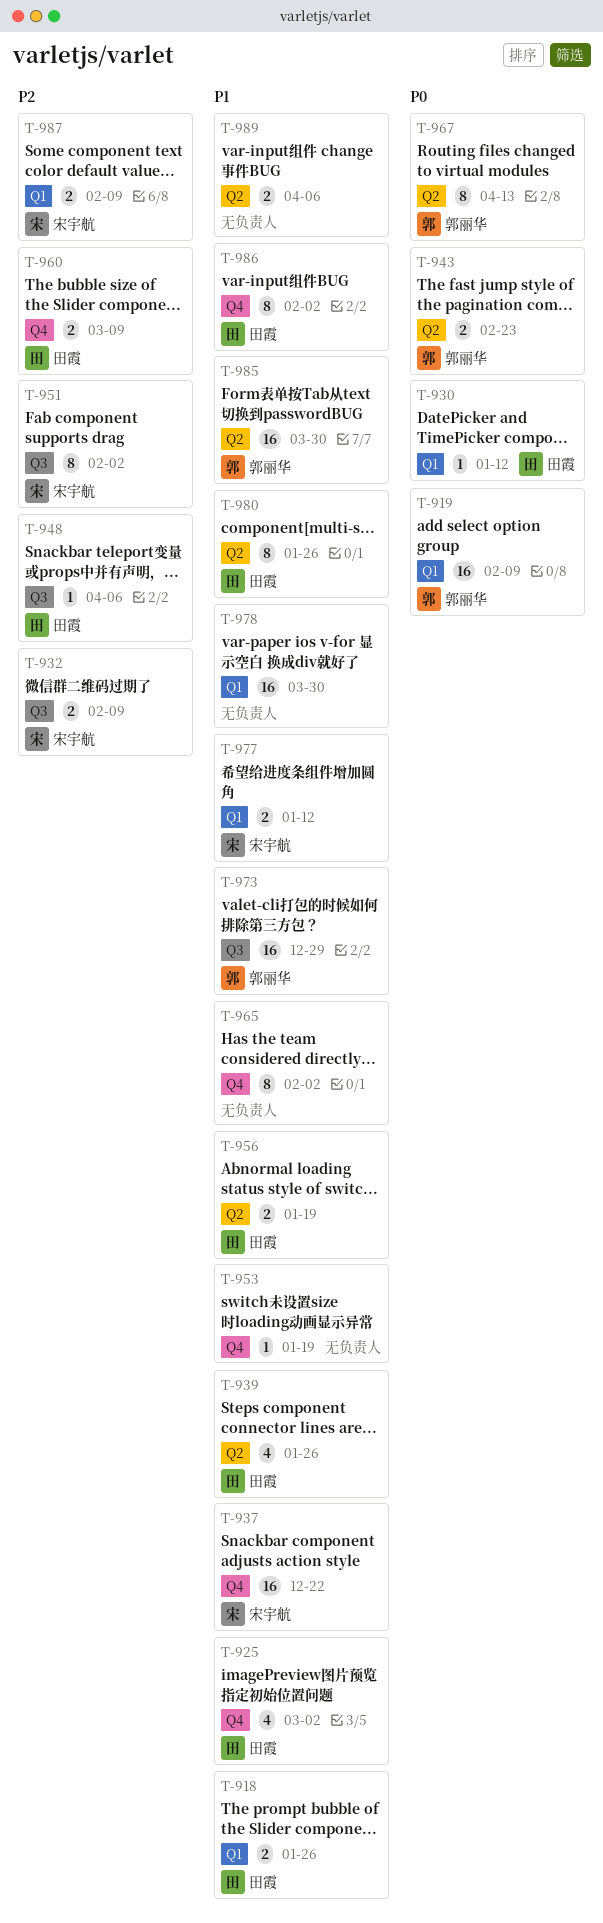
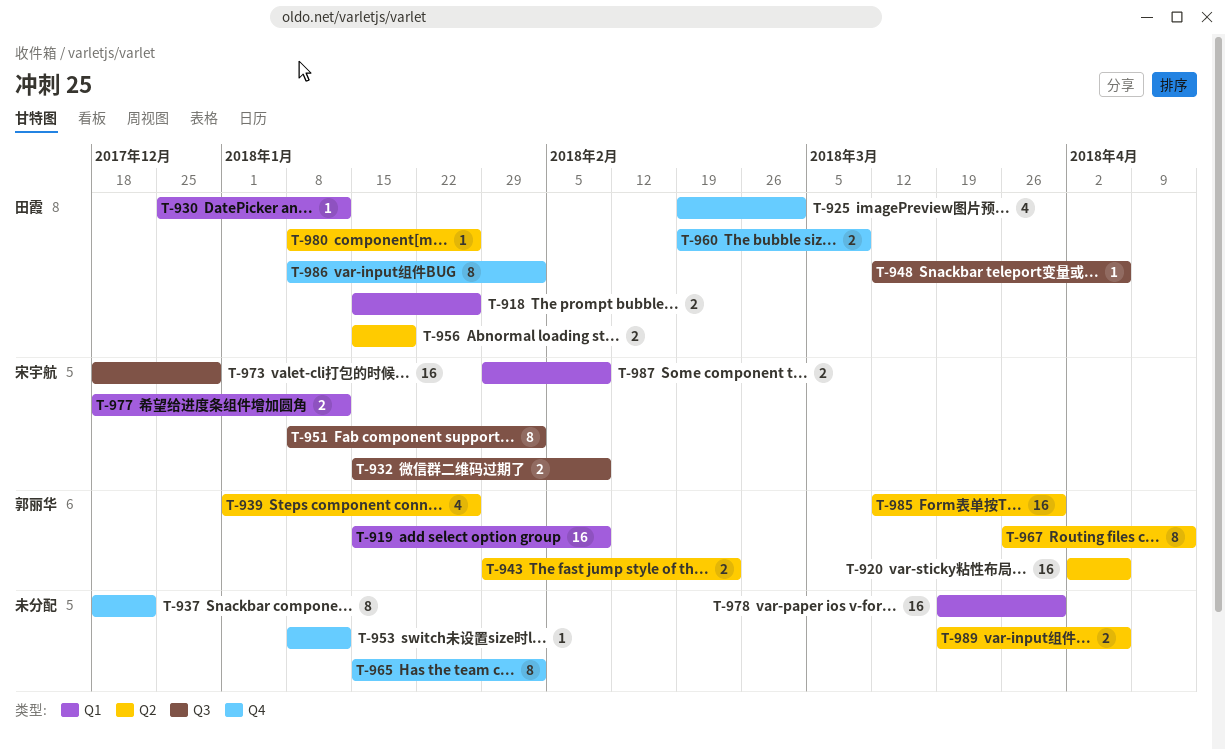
T-920: none -> present
T-937, owner: 宋宇航 -> none
T-937, estimate: 16 -> 8
T-939, owner: 田霞 -> 郭丽华
T-953, due: Jan 19 -> Jan 12
T-973, owner: 郭丽华 -> 宋宇航
T-980, estimate: 8 -> 1

